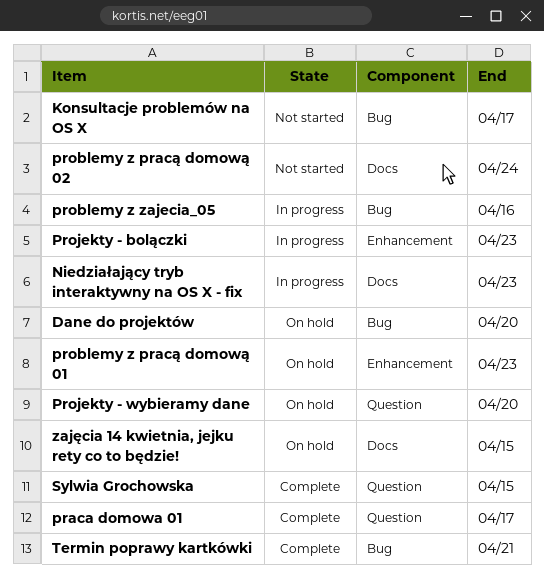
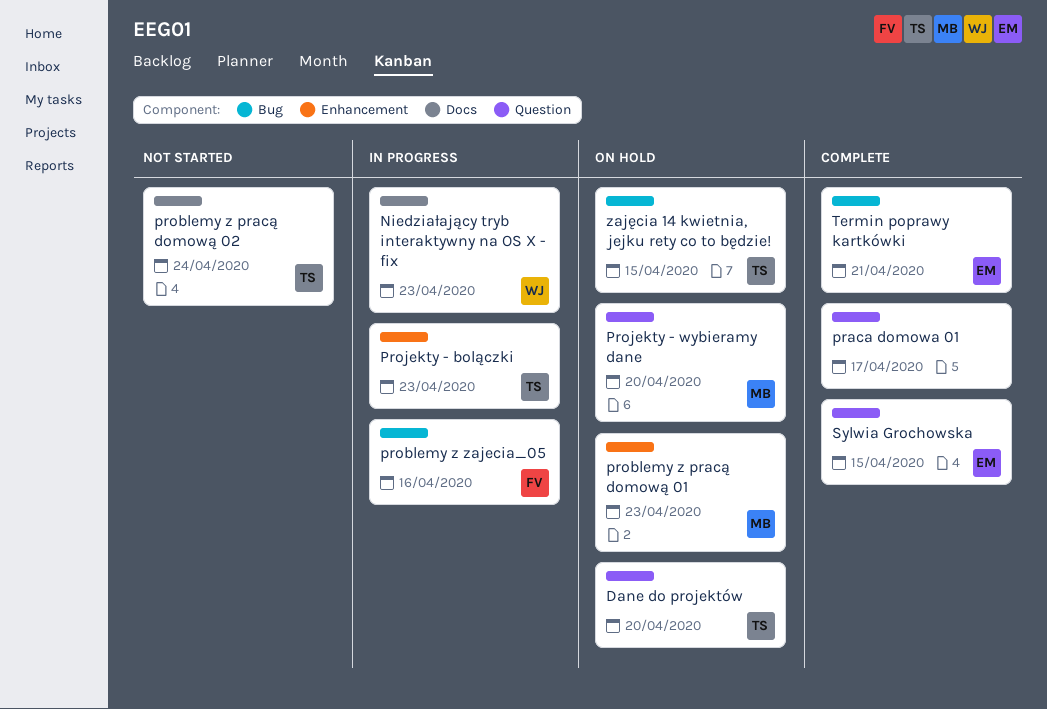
Dane do projektów, label: Bug -> Question
Konsultacje problemów na OS X: present -> none
zajęcia 14 kwietnia, jejku rety co to będzie!, label: Docs -> Bug

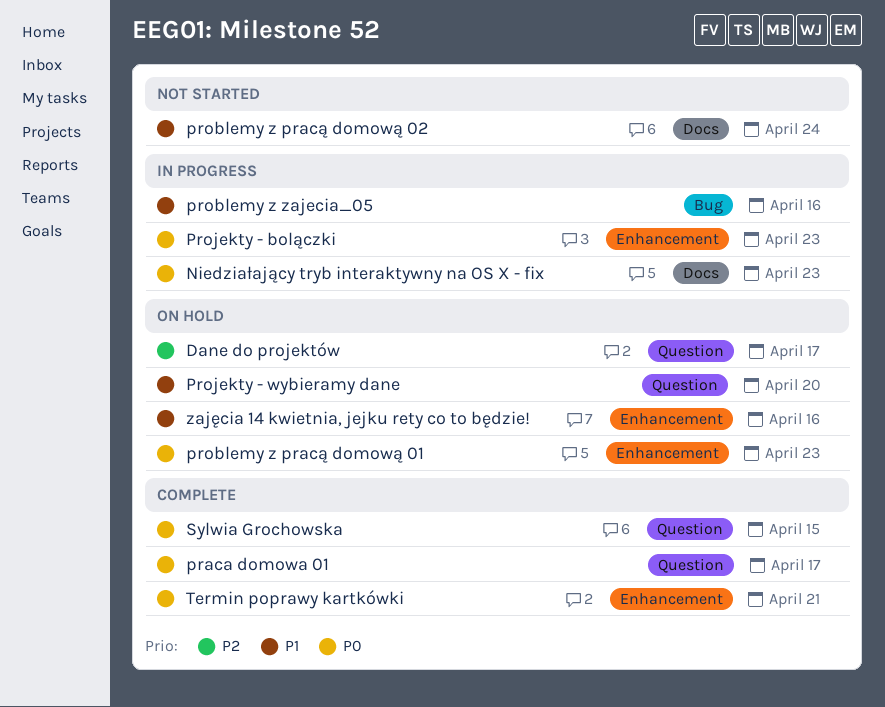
Dane do projektów, due: Apr 20 -> Apr 17
Termin poprawy kartkówki, label: Bug -> Enhancement
zajęcia 14 kwietnia, jejku rety co to będzie!, label: Bug -> Enhancement
zajęcia 14 kwietnia, jejku rety co to będzie!, due: Apr 15 -> Apr 16

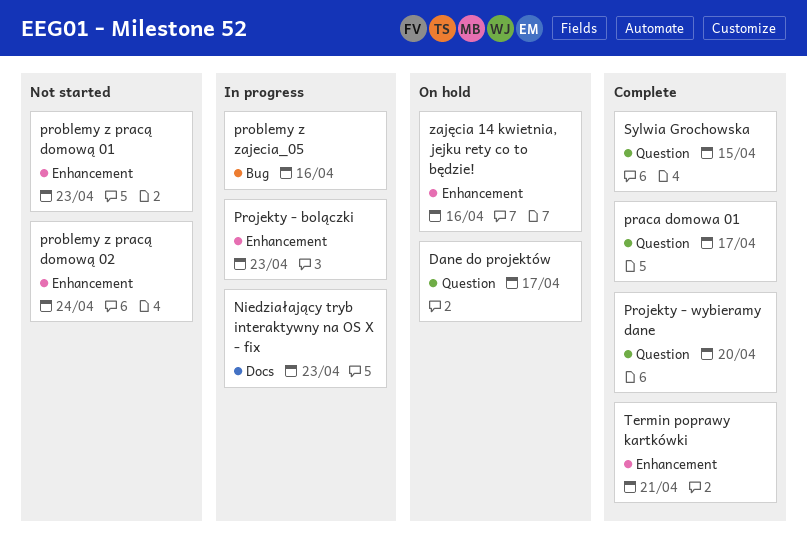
problemy z pracą domową 01, status: On hold -> Not started
problemy z pracą domową 02, label: Docs -> Enhancement
Projekty - wybieramy dane, status: On hold -> Complete

